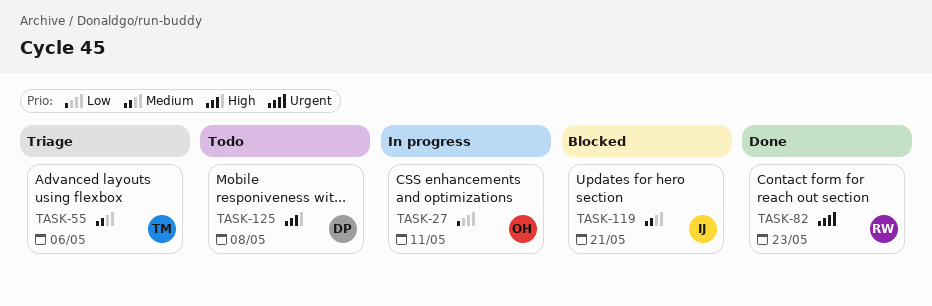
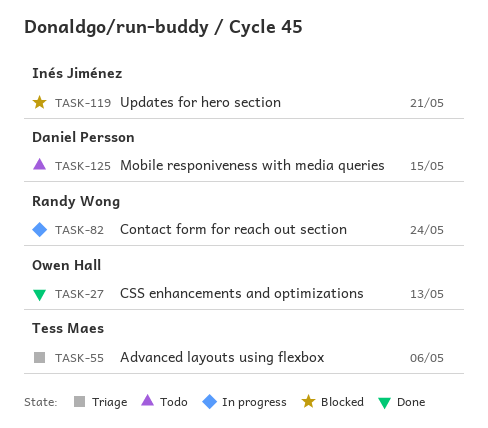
TASK-27, status: In progress -> Done
TASK-27, due: May 11 -> May 13
TASK-82, status: Done -> In progress
TASK-82, due: May 23 -> May 24
TASK-125, due: May 8 -> May 15

